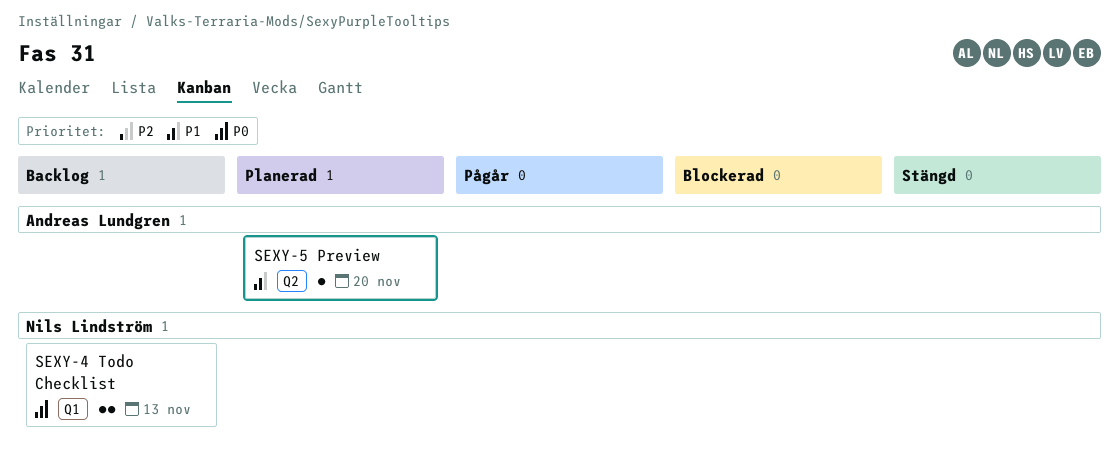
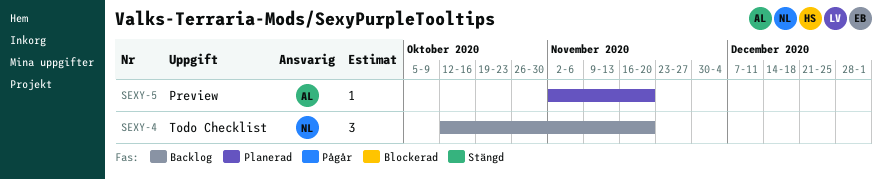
SEXY-4, estimate: 2 -> 3
SEXY-4, due: Nov 13 -> Nov 20

